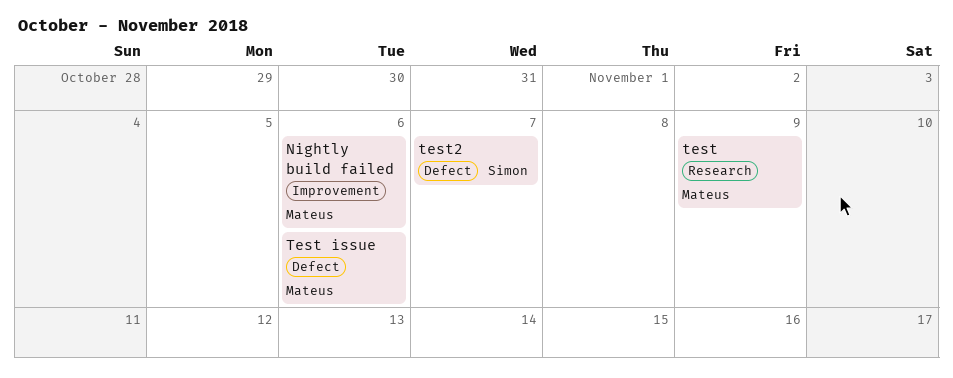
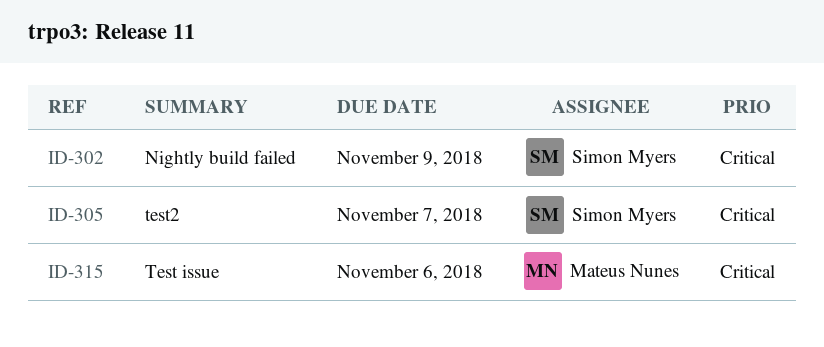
Nightly build failed, owner: Mateus Nunes -> Simon Myers
Nightly build failed, due: Nov 6 -> Nov 9
test: present -> none

